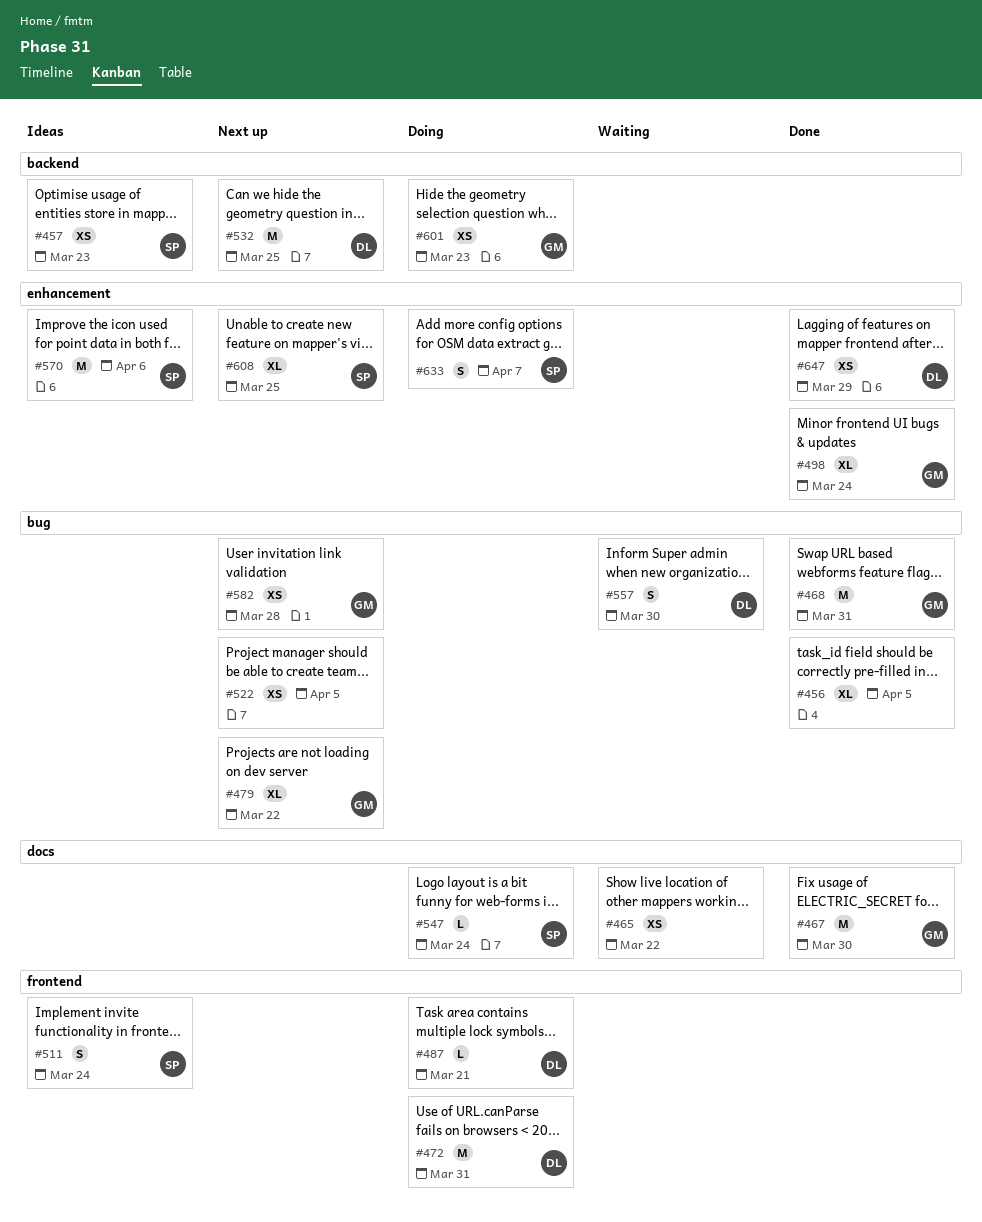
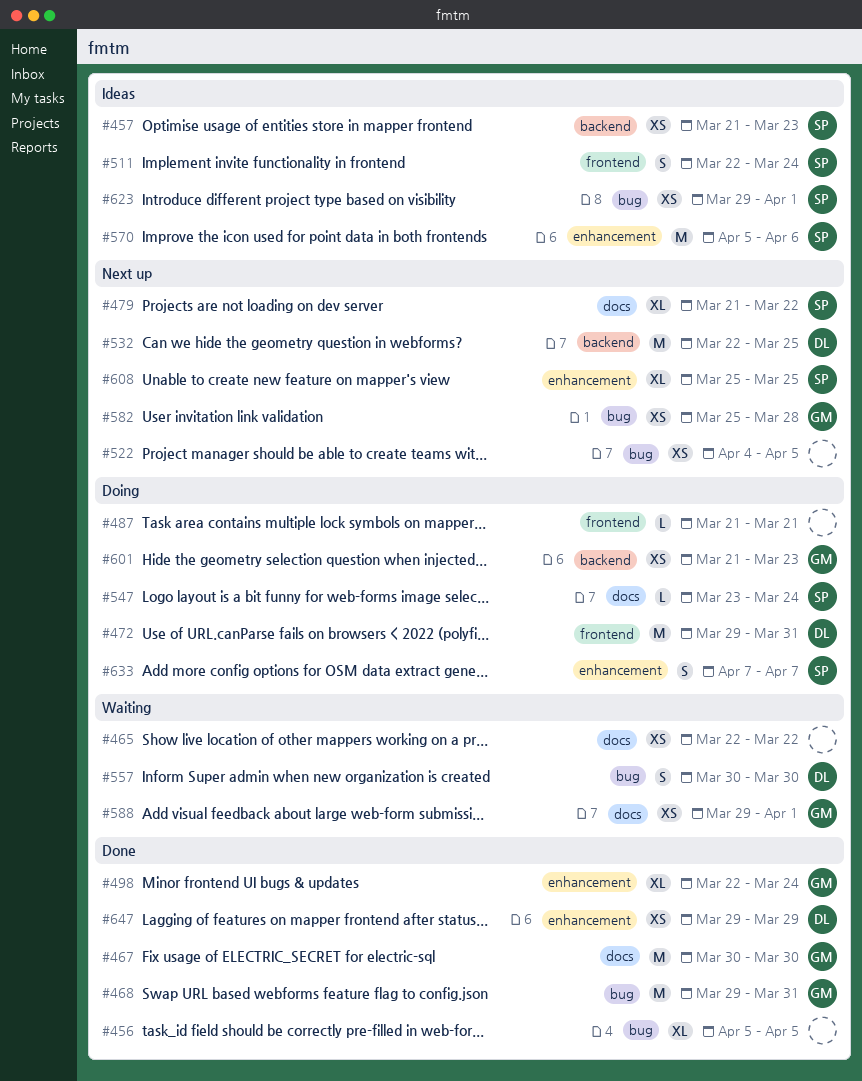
#479, owner: GM -> SP
#479, label: bug -> docs
#487, owner: DL -> none
#588: none -> present
#623: none -> present

